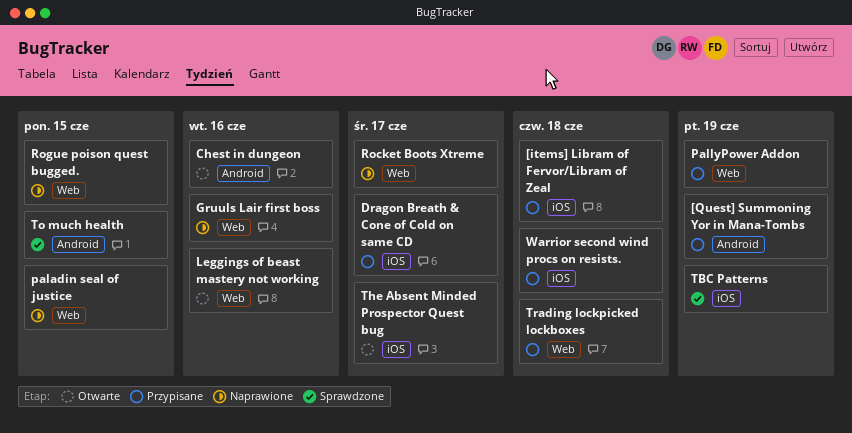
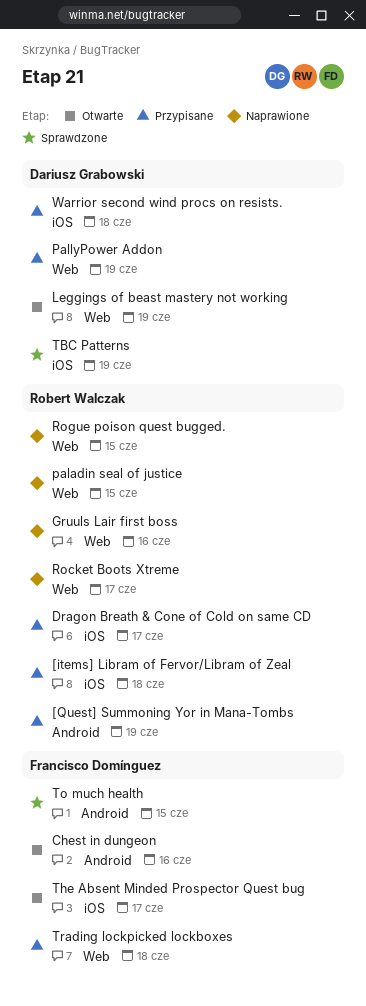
Leggings of beast mastery not working, due: Jun 16 -> Jun 19

